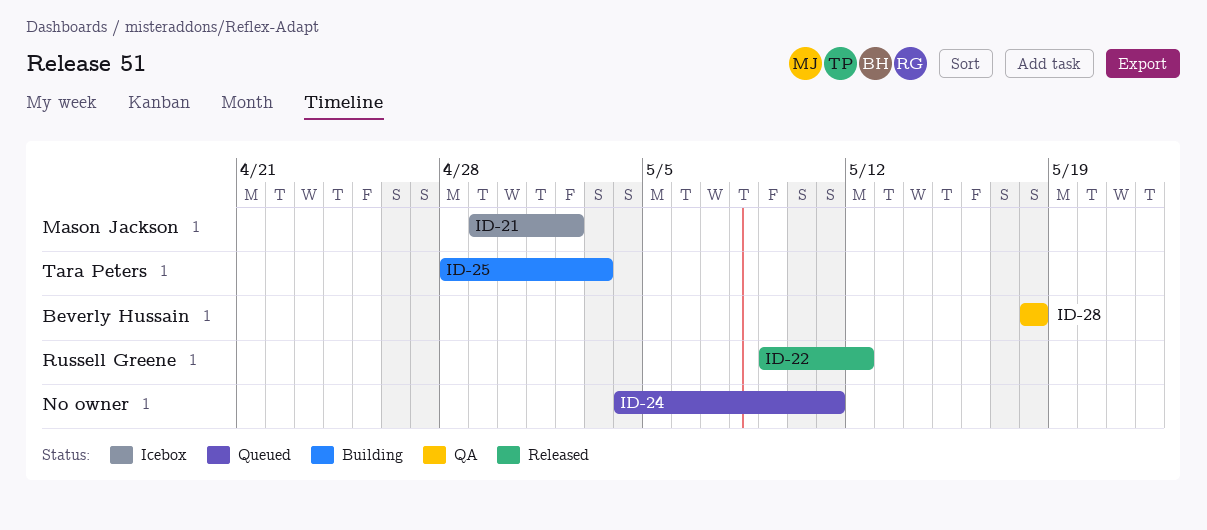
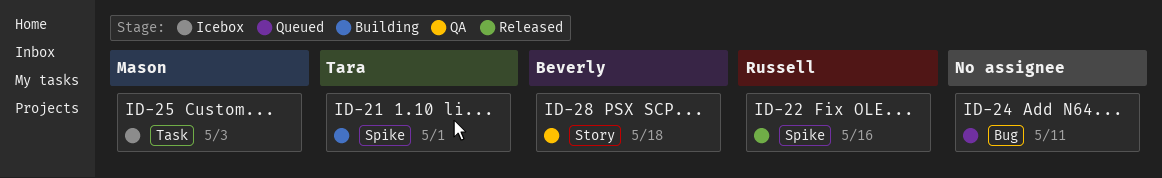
ID-21, status: Icebox -> Building
ID-21, owner: Mason Jackson -> Tara Peters
ID-21, due: May 2 -> May 1
ID-22, due: May 12 -> May 16
ID-25, status: Building -> Icebox
ID-25, owner: Tara Peters -> Mason Jackson

